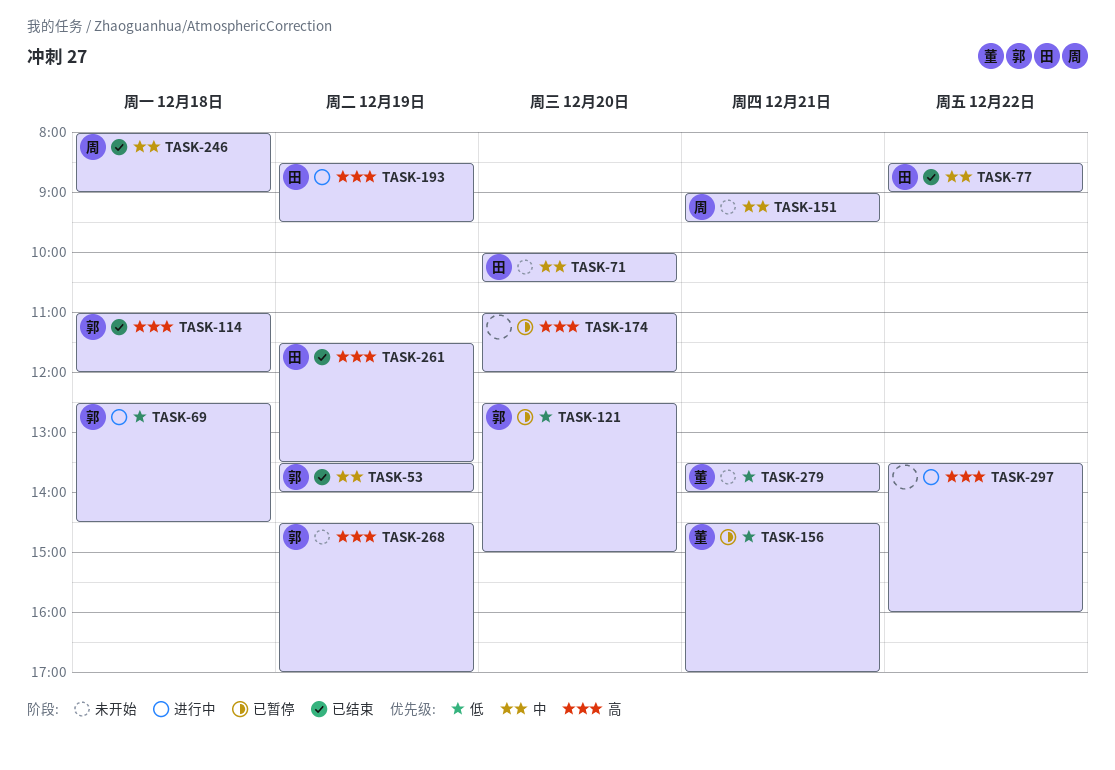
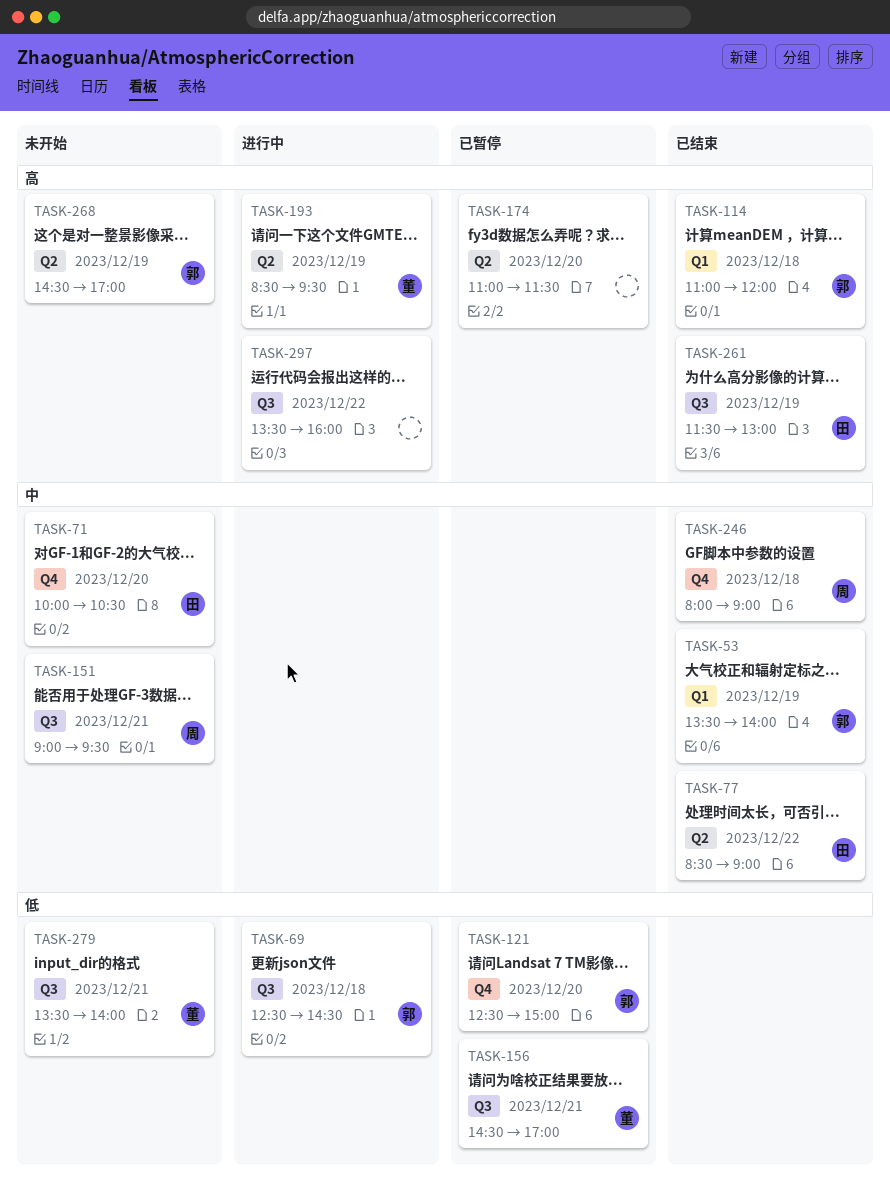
TASK-174, ends: 12:00 -> 11:30
TASK-193, owner: 田 -> 董
TASK-261, ends: 13:30 -> 13:00

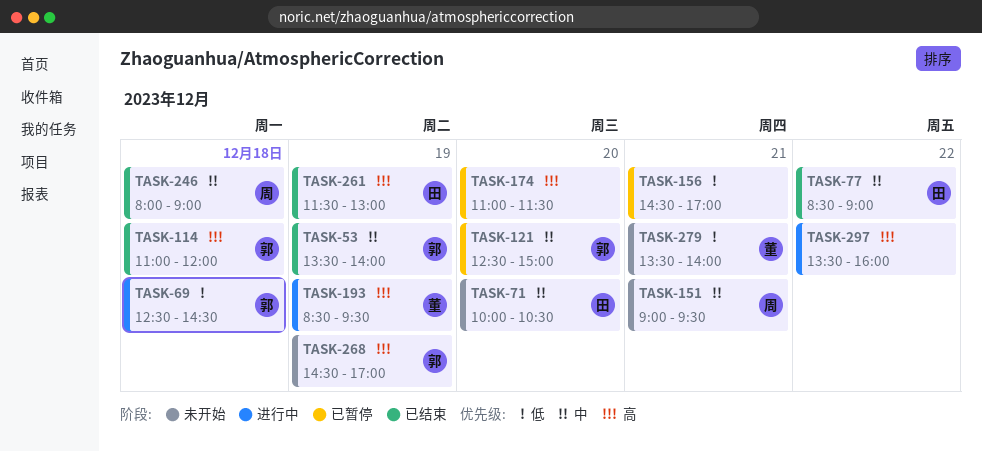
TASK-121, priority: 低 -> 中
TASK-156, owner: 董 -> none

